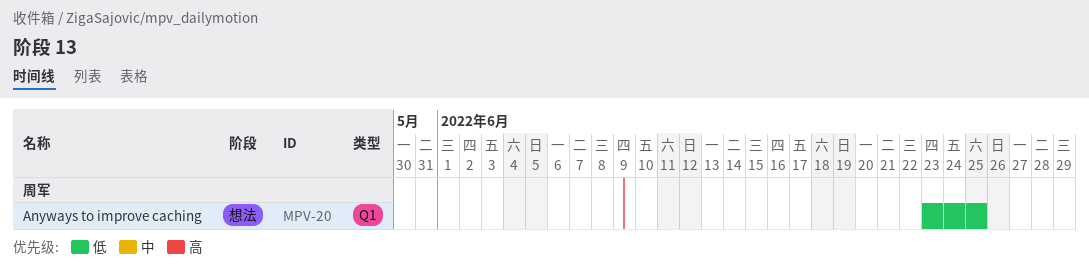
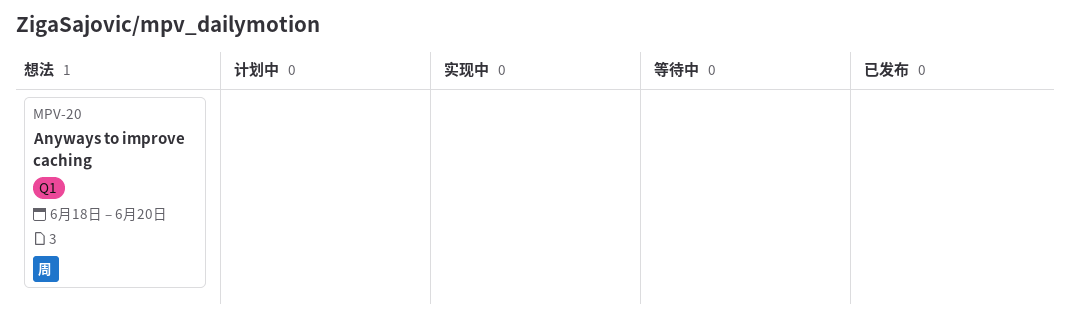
MPV-20, start: Jun 23 -> Jun 18
MPV-20, due: Jun 25 -> Jun 20

